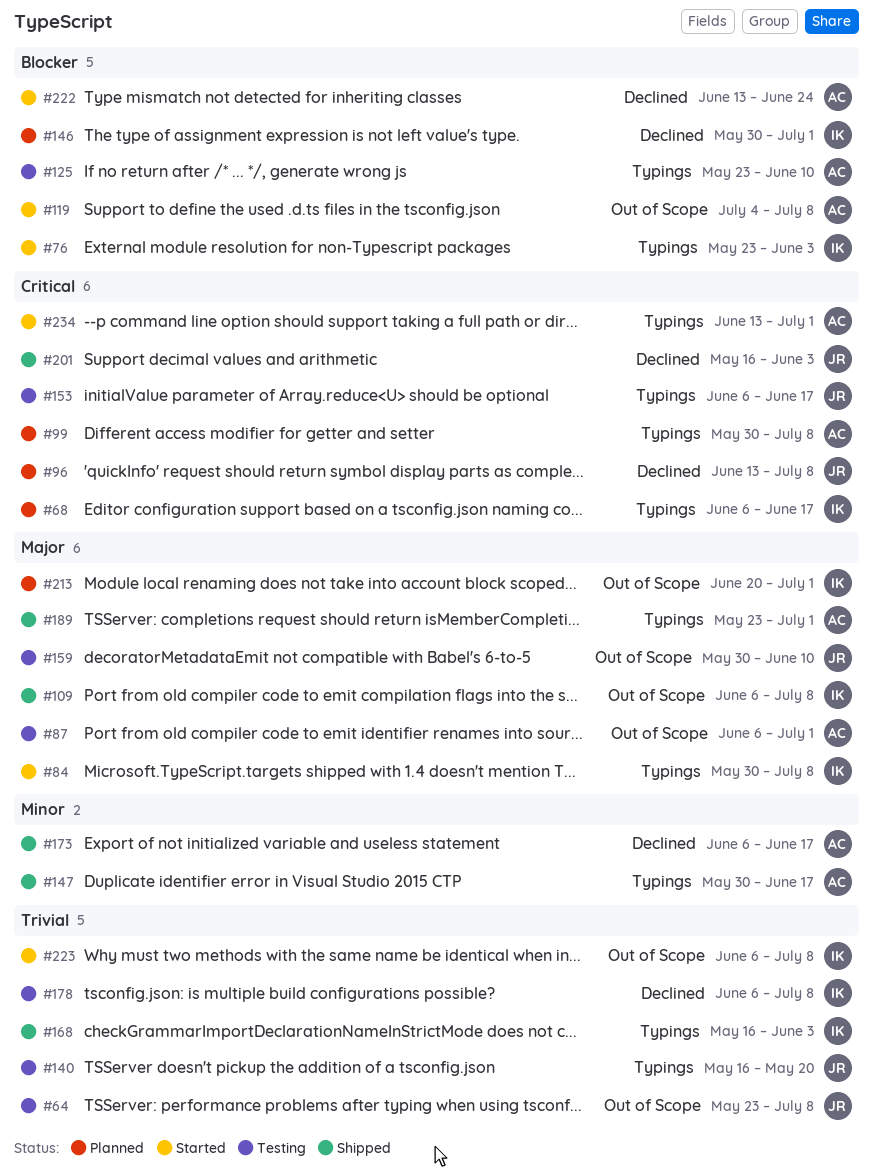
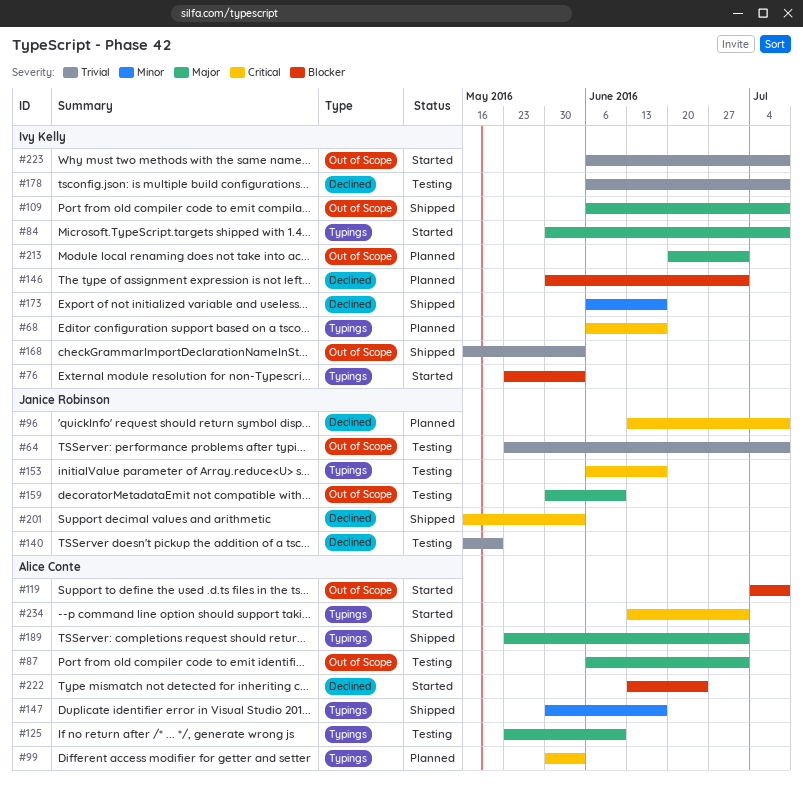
#99, due: Jul 8 -> Jun 3
#125, priority: Blocker -> Major
#140, label: Typings -> Declined
#168, label: Typings -> Out of Scope
#173, owner: Alice Conte -> Ivy Kelly

